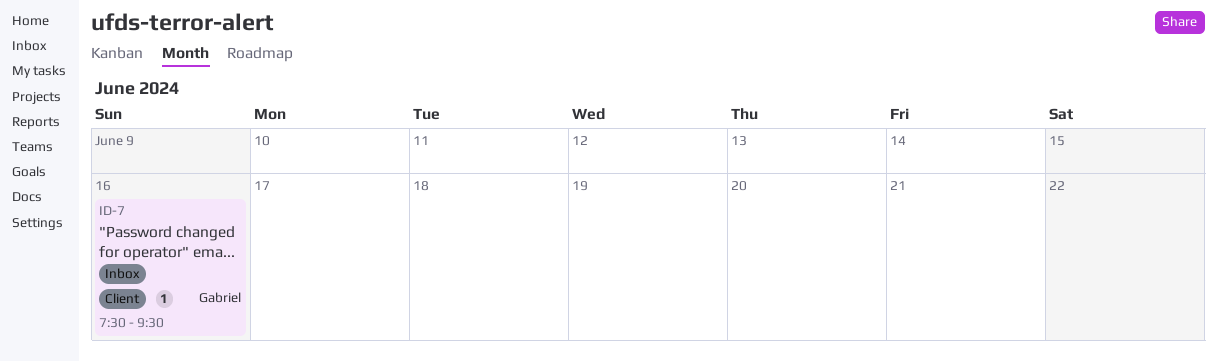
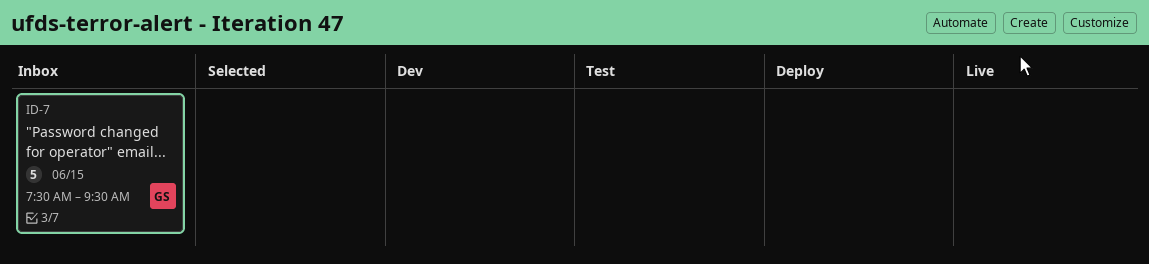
ID-7, estimate: 1 -> 5
ID-7, day: Jun 16 -> Jun 15

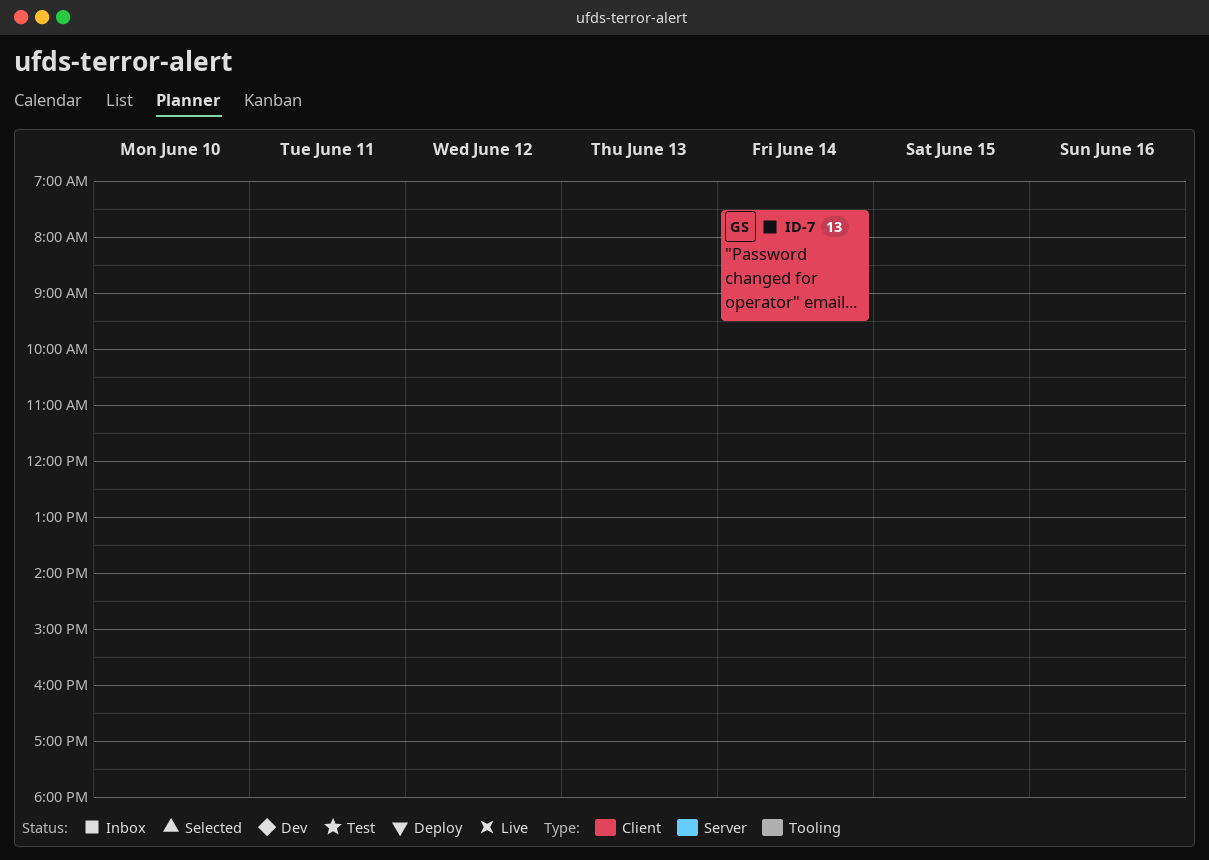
ID-7, estimate: 5 -> 13
ID-7, day: Jun 15 -> Jun 14

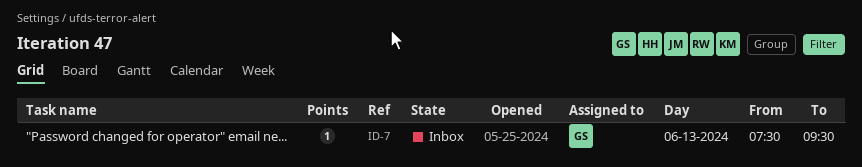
ID-7, estimate: 13 -> 1
ID-7, day: Jun 14 -> Jun 13

